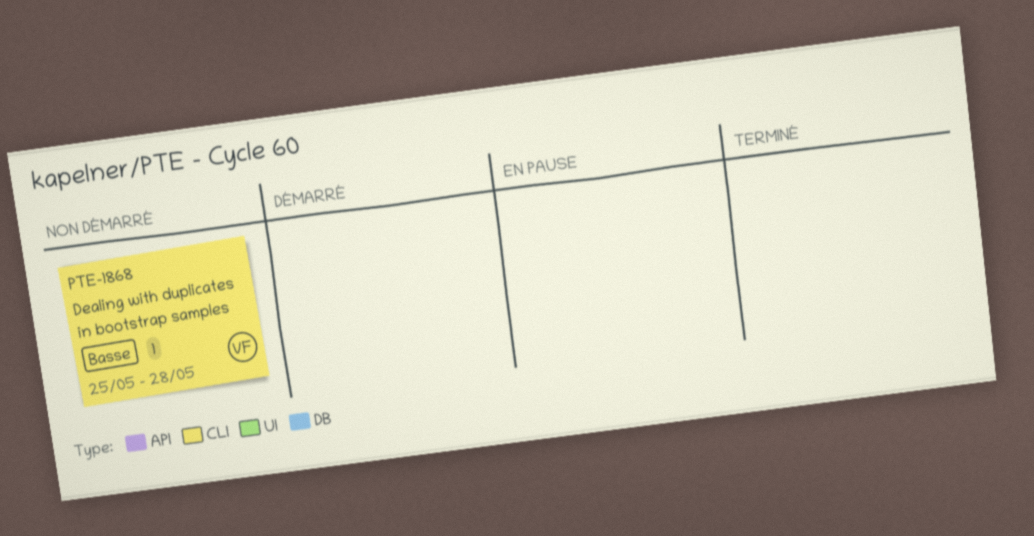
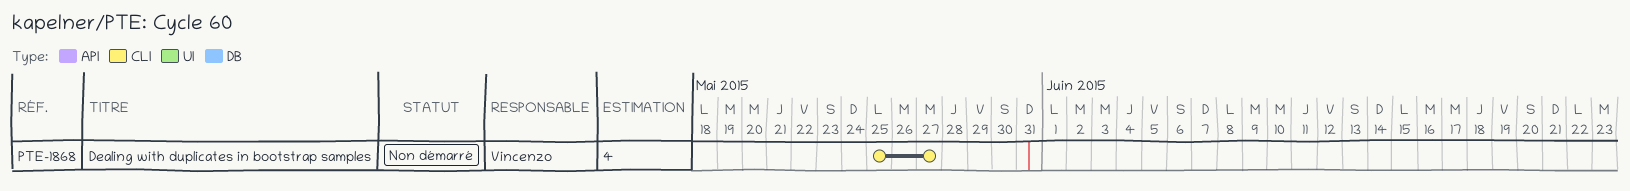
PTE-1868, estimate: 1 -> 4
PTE-1868, due: May 28 -> May 27

